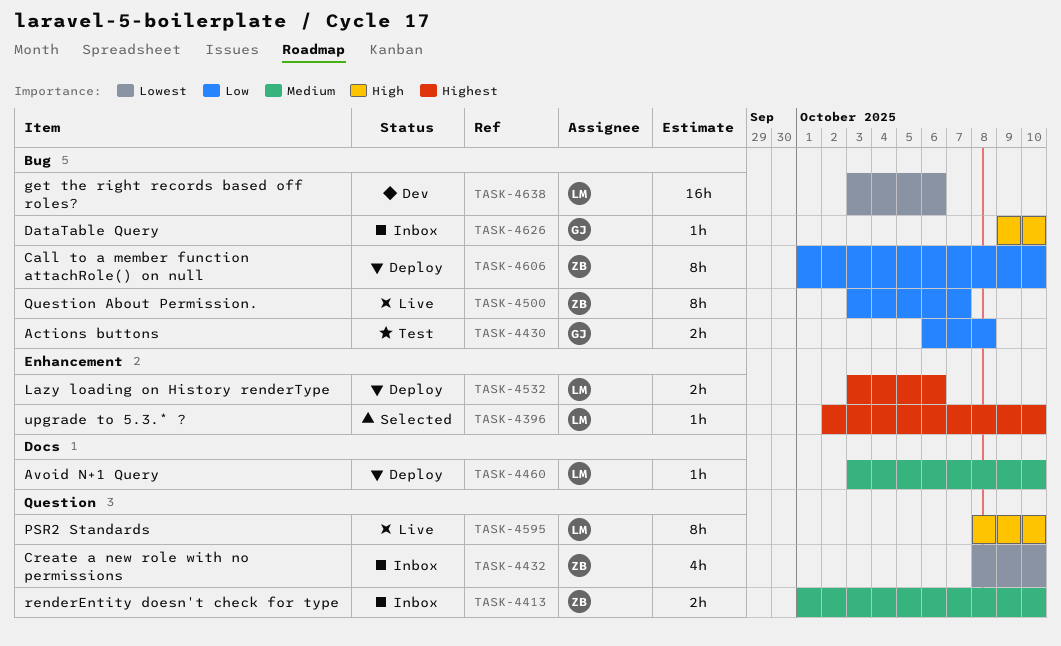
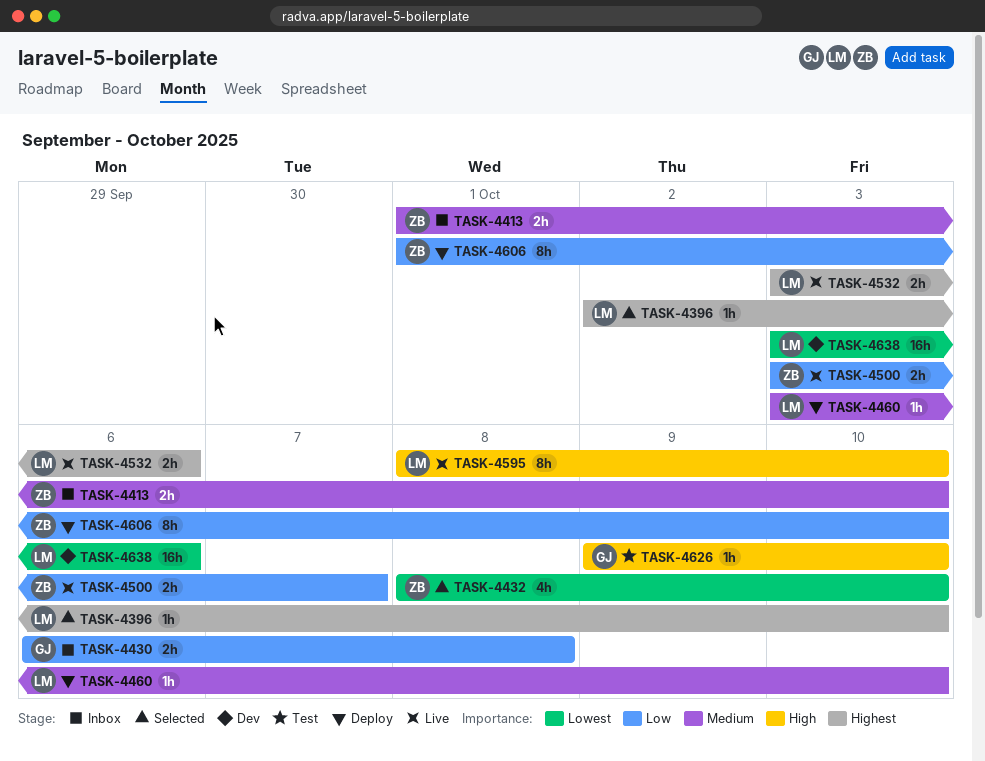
TASK-4430, status: Test -> Inbox
TASK-4432, status: Inbox -> Selected
TASK-4500, estimate: 8h -> 2h
TASK-4532, status: Deploy -> Live
TASK-4626, status: Inbox -> Test

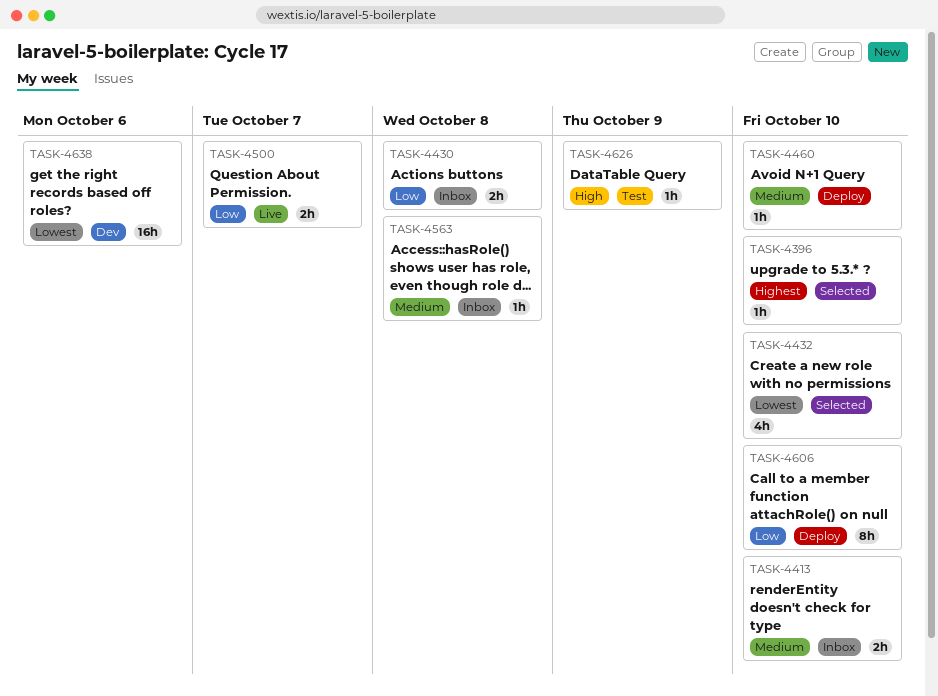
TASK-4532: present -> none
TASK-4563: none -> present
TASK-4595: present -> none
TASK-4626, due: Oct 10 -> Oct 9

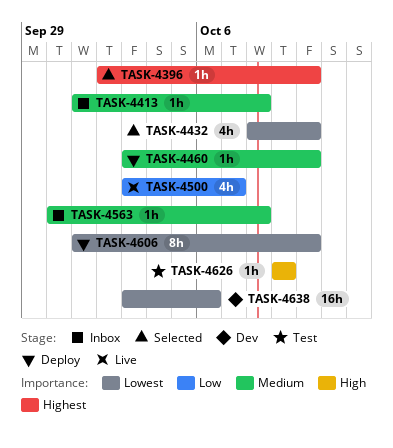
TASK-4413, estimate: 2h -> 1h
TASK-4413, due: Oct 10 -> Oct 8
TASK-4430: present -> none
TASK-4500, estimate: 2h -> 4h
TASK-4606, priority: Low -> Lowest

